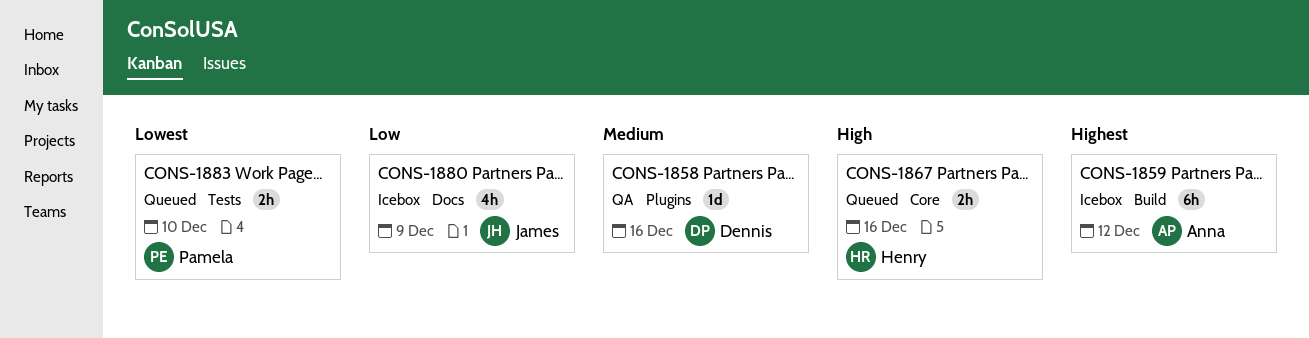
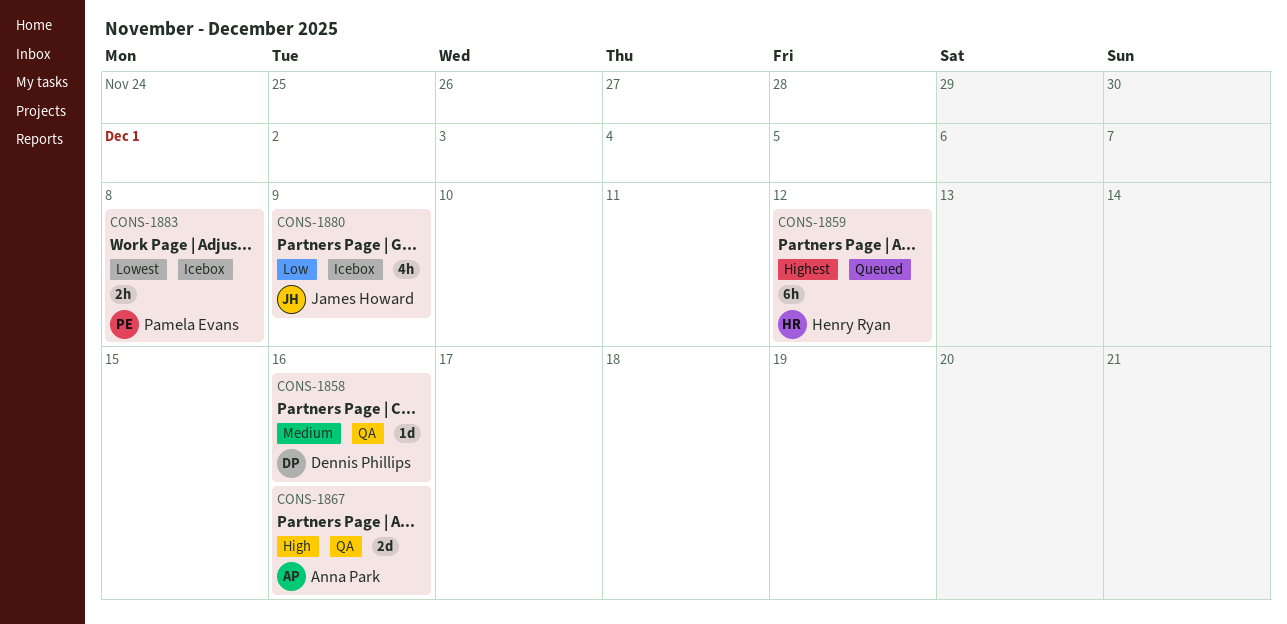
CONS-1859, status: Icebox -> Queued
CONS-1859, owner: Anna Park -> Henry Ryan
CONS-1867, status: Queued -> QA
CONS-1867, owner: Henry Ryan -> Anna Park
CONS-1867, estimate: 2h -> 2d
CONS-1883, status: Queued -> Icebox
CONS-1883, due: Dec 10 -> Dec 8

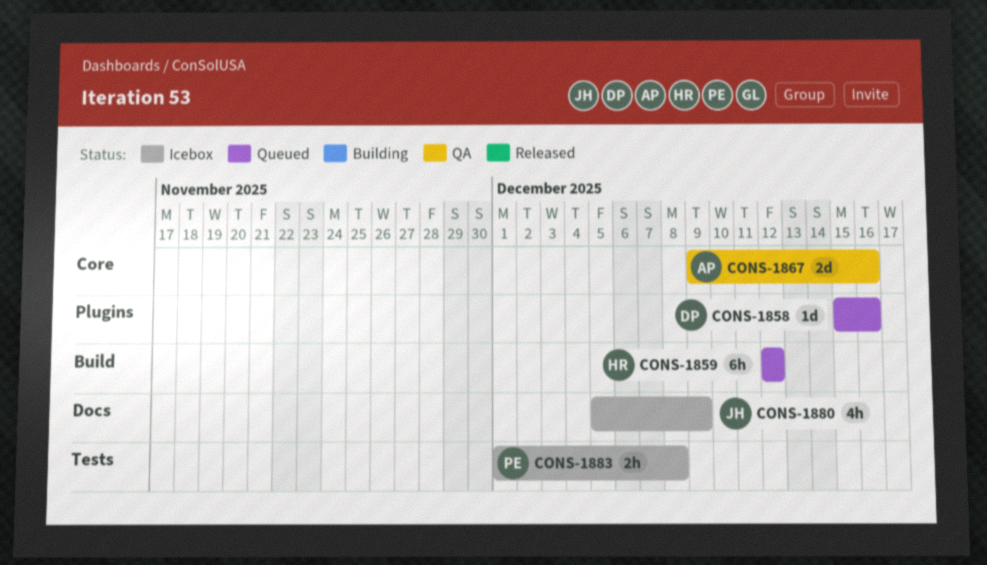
CONS-1858, status: QA -> Queued

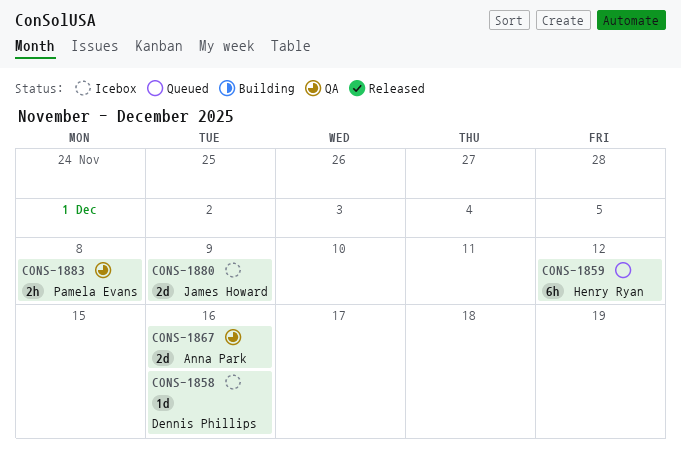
CONS-1858, status: Queued -> Icebox
CONS-1880, estimate: 4h -> 2d
CONS-1883, status: Icebox -> QA

